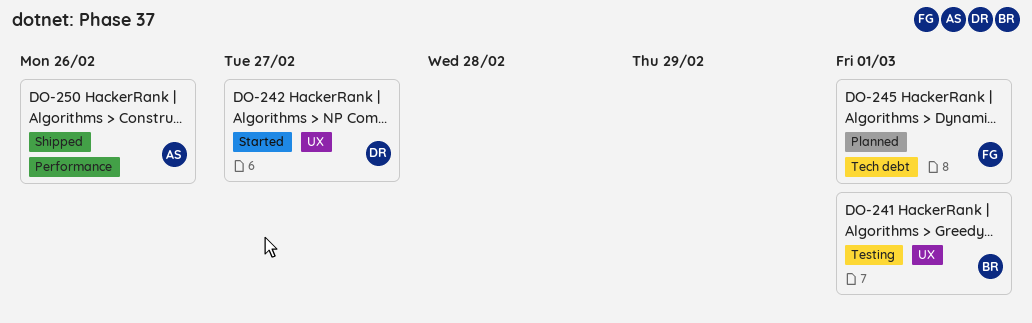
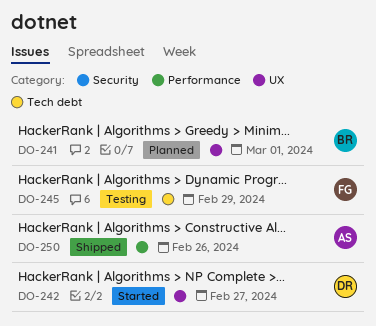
DO-241, status: Testing -> Planned
DO-245, status: Planned -> Testing
DO-245, due: Mar 1 -> Feb 29

